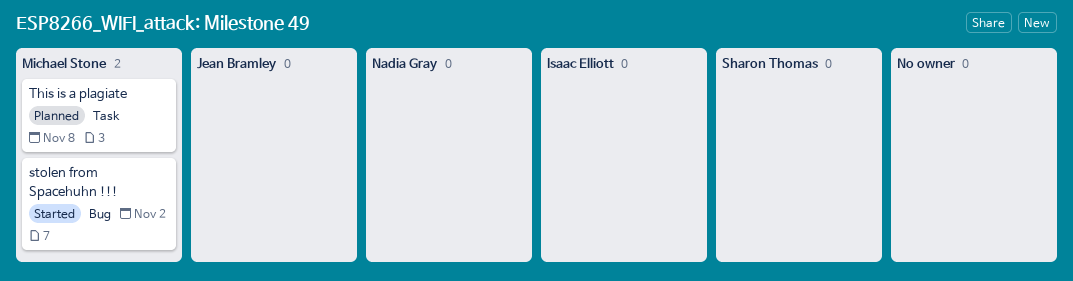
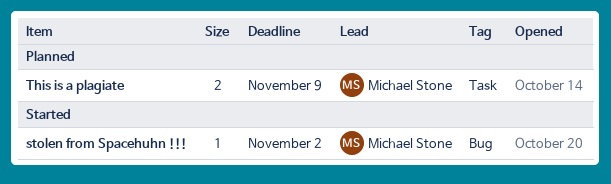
This is a plagiate, due: Nov 8 -> Nov 9

